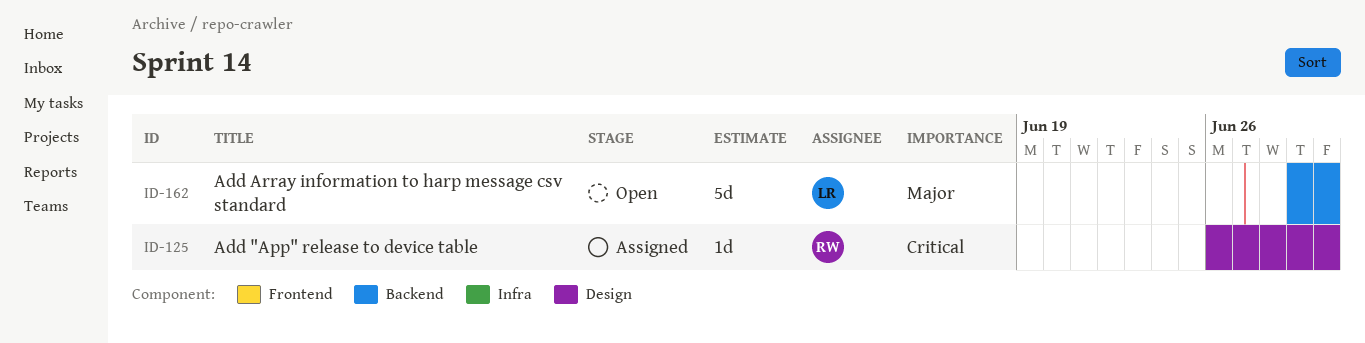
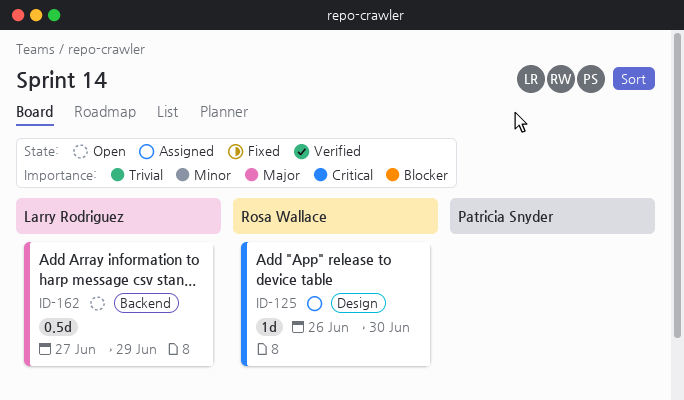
ID-162, estimate: 5d -> 0.5d
ID-162, start: Jun 29 -> Jun 27
ID-162, due: Jun 30 -> Jun 29

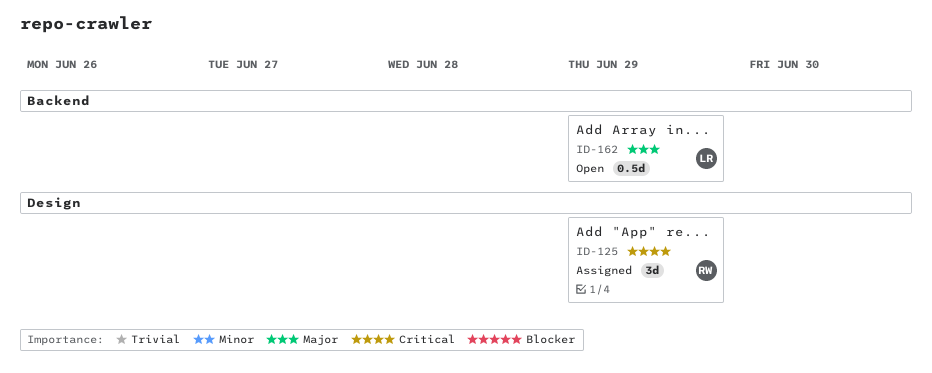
ID-125, estimate: 1d -> 3d
ID-125, due: Jun 30 -> Jun 29

